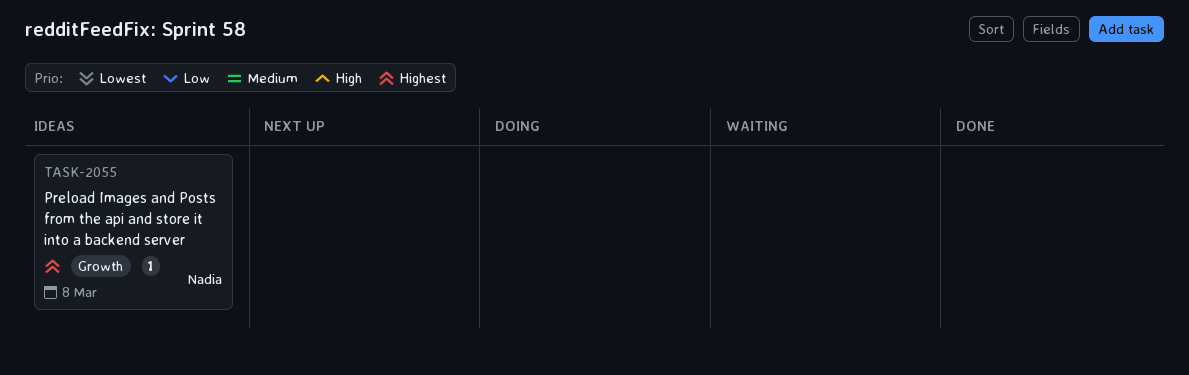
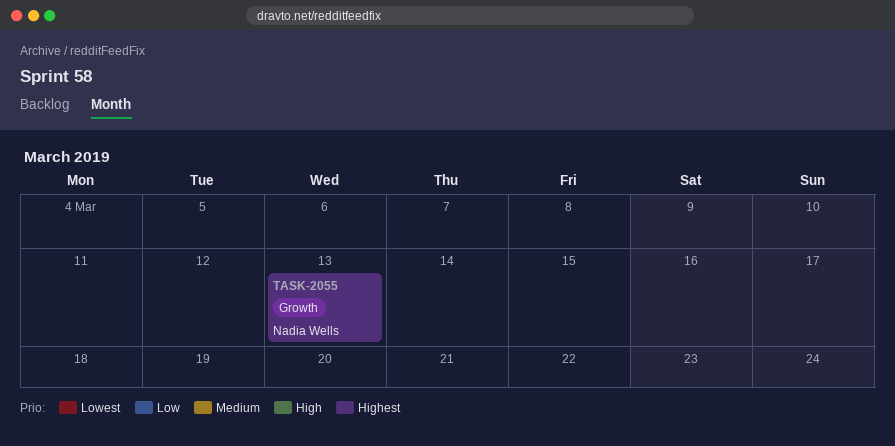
TASK-2055, due: Mar 8 -> Mar 13

